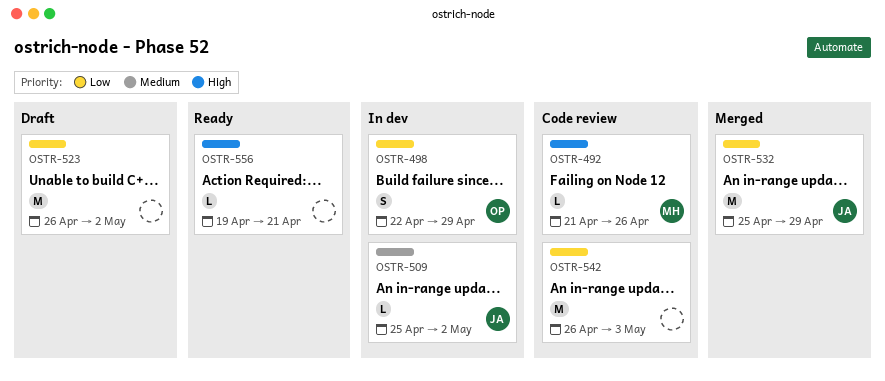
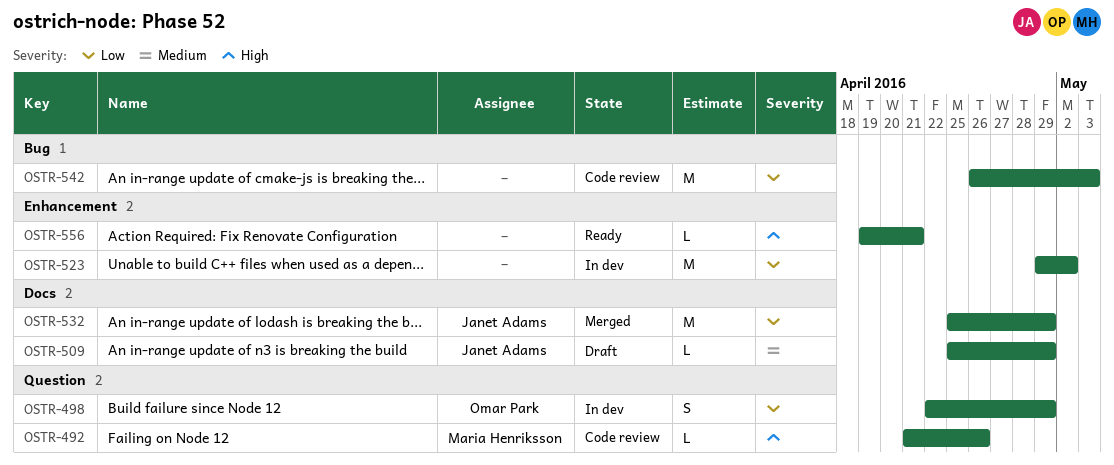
OSTR-509, status: In dev -> Draft
OSTR-509, due: May 2 -> Apr 29
OSTR-523, status: Draft -> In dev
OSTR-523, start: Apr 26 -> Apr 29

